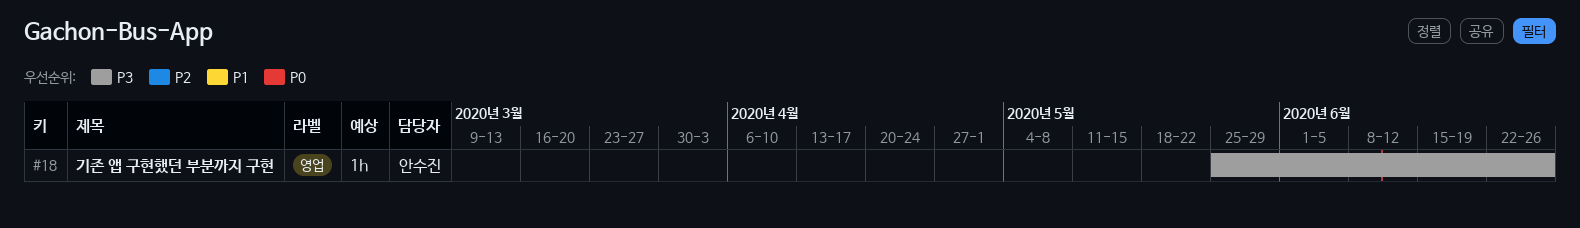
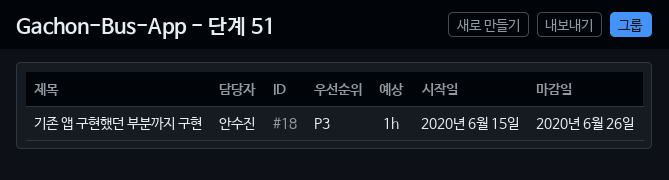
#18, start: May 25 -> Jun 15

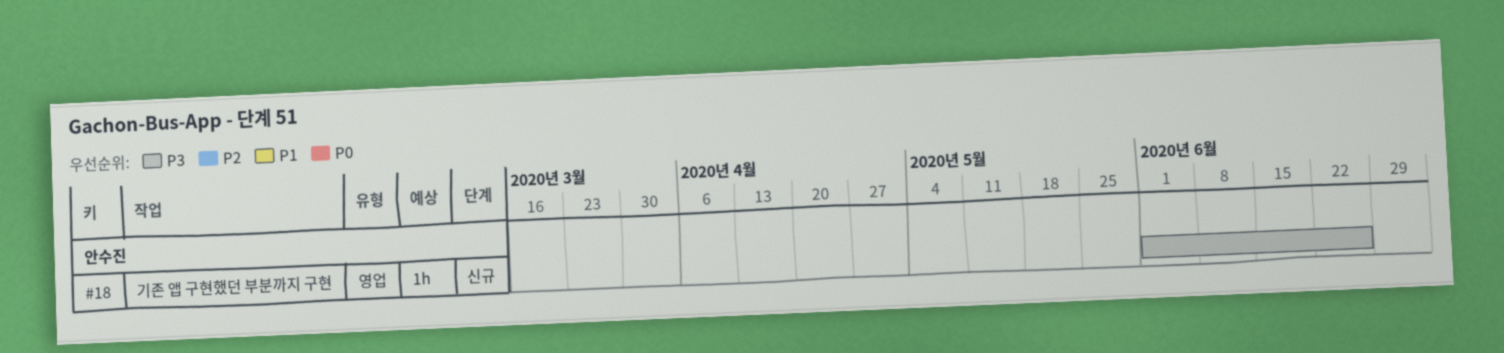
#18, start: Jun 15 -> Jun 1

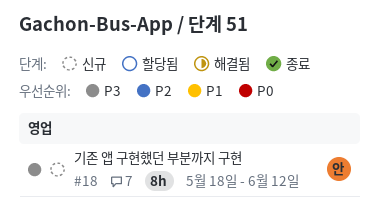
#18, estimate: 1h -> 8h
#18, start: Jun 1 -> May 18
#18, due: Jun 26 -> Jun 12

